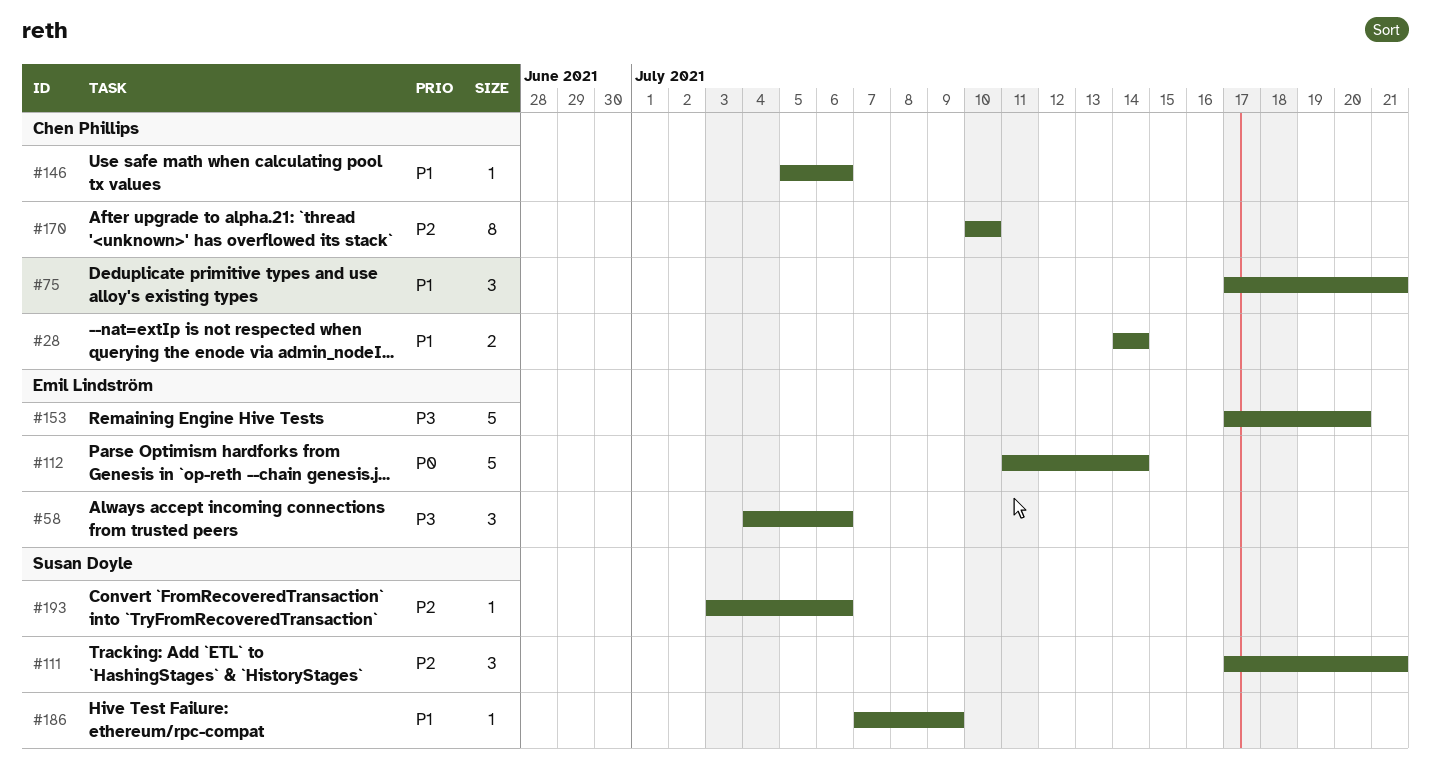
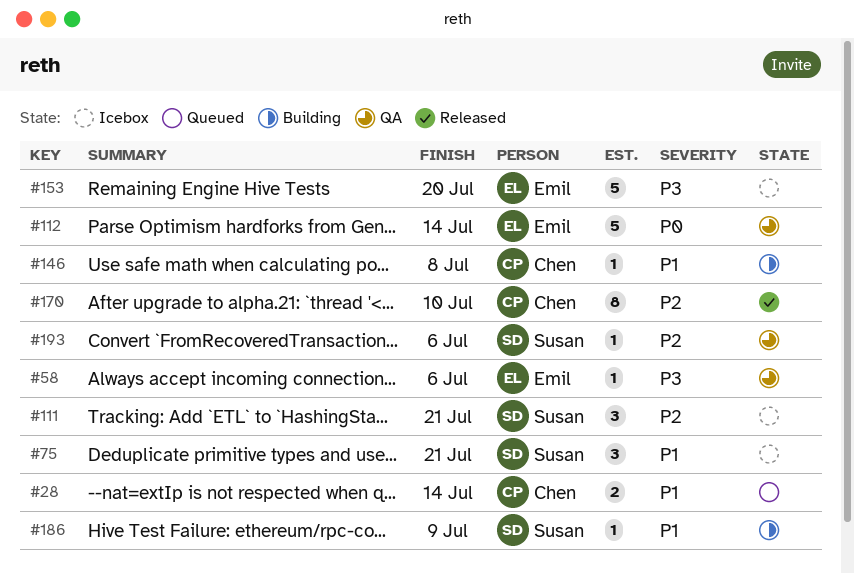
#58, estimate: 3 -> 1
#75, owner: Chen Phillips -> Susan Doyle
#146, due: Jul 6 -> Jul 8

